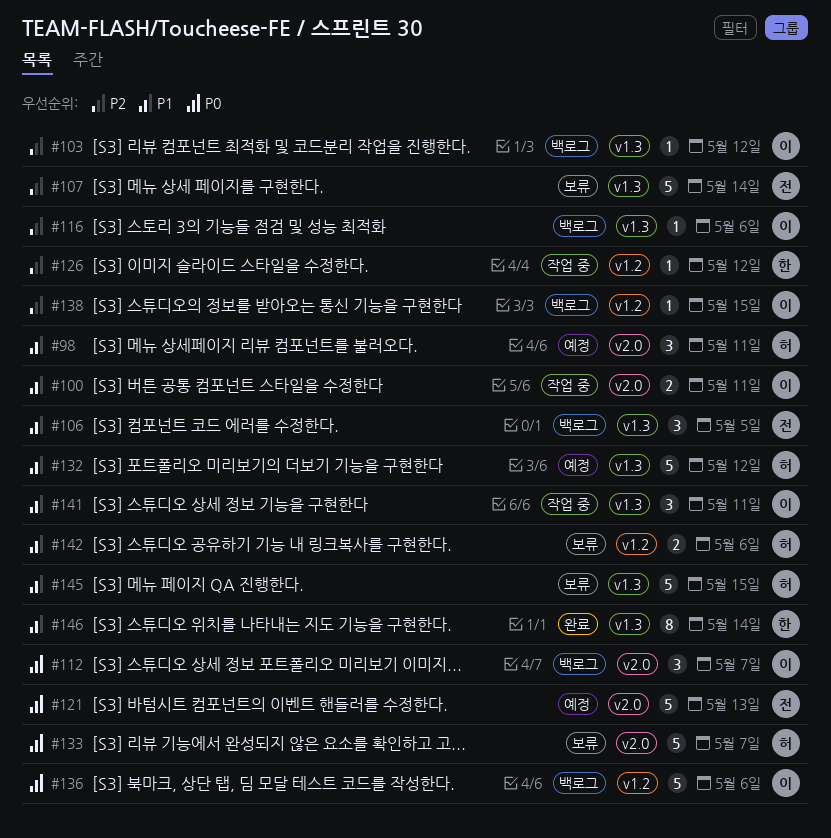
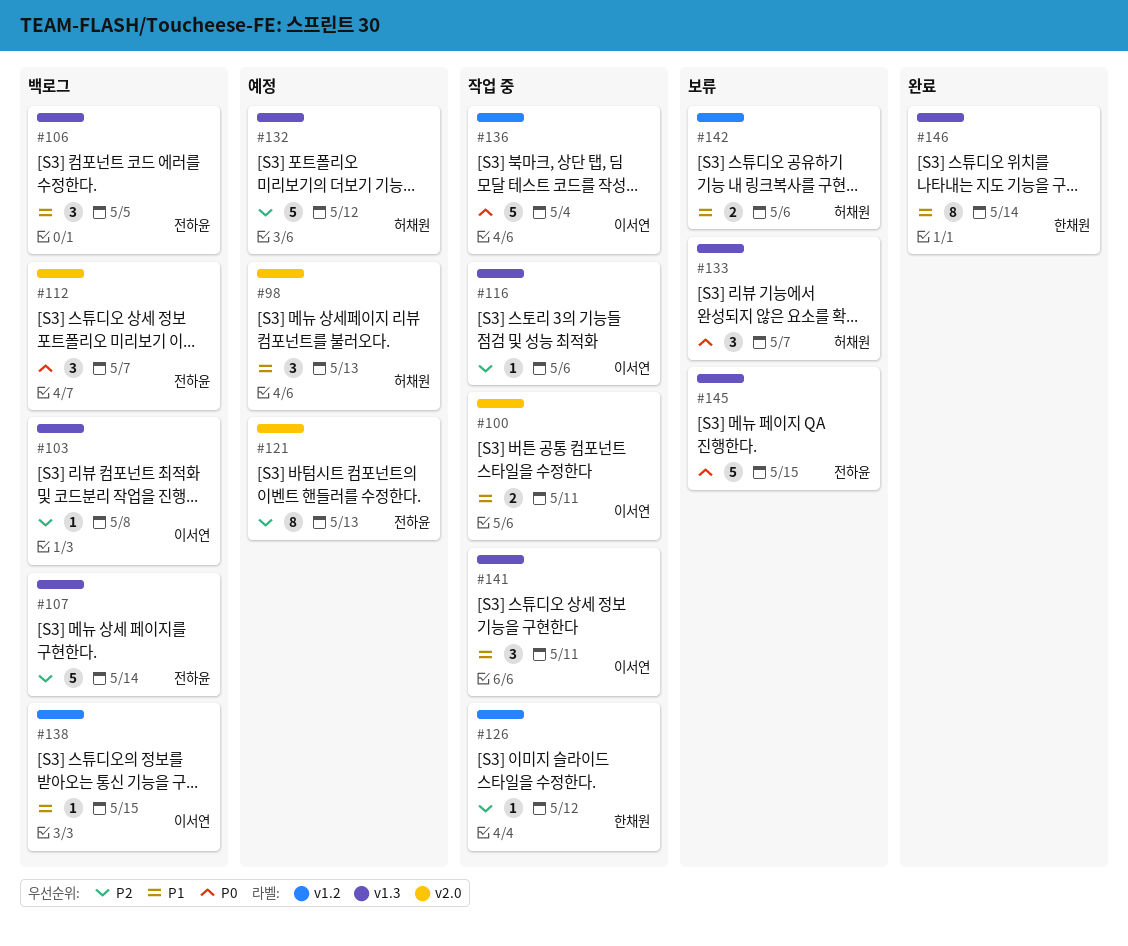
#98, due: May 11 -> May 13
#103, due: May 12 -> May 8
#107, status: 보류 -> 백로그
#112, owner: 이서연 -> 전하윤
#116, status: 백로그 -> 작업 중
#121, priority: P0 -> P2
#121, estimate: 5 -> 8
#132, priority: P1 -> P2
#133, label: v2.0 -> v1.3
#133, estimate: 5 -> 3
#136, status: 백로그 -> 작업 중
#136, due: May 6 -> May 4
#138, priority: P2 -> P1
#145, owner: 허채원 -> 전하윤
#145, priority: P1 -> P0

